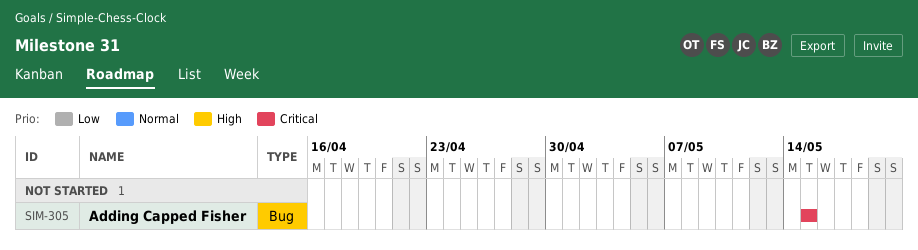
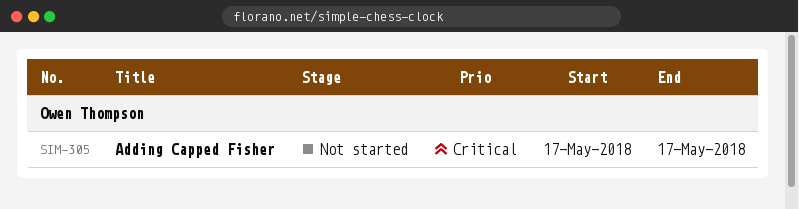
SIM-305, start: May 15 -> May 17
SIM-305, due: May 15 -> May 17

